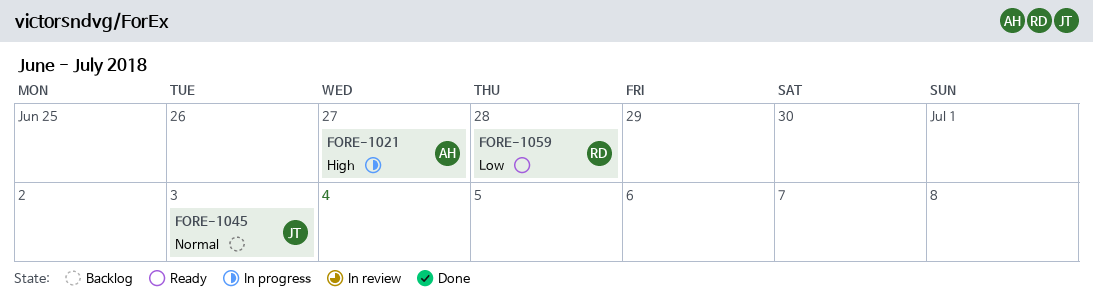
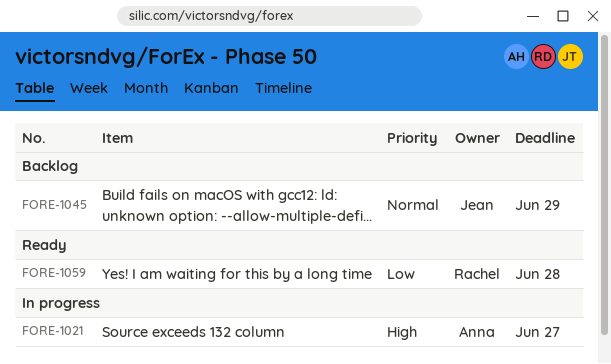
FORE-1045, due: Jul 3 -> Jun 29

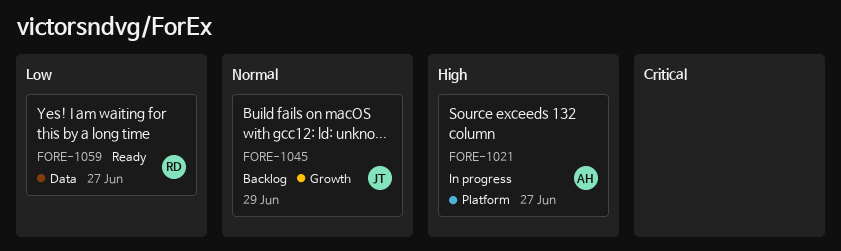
FORE-1059, due: Jun 28 -> Jun 27

